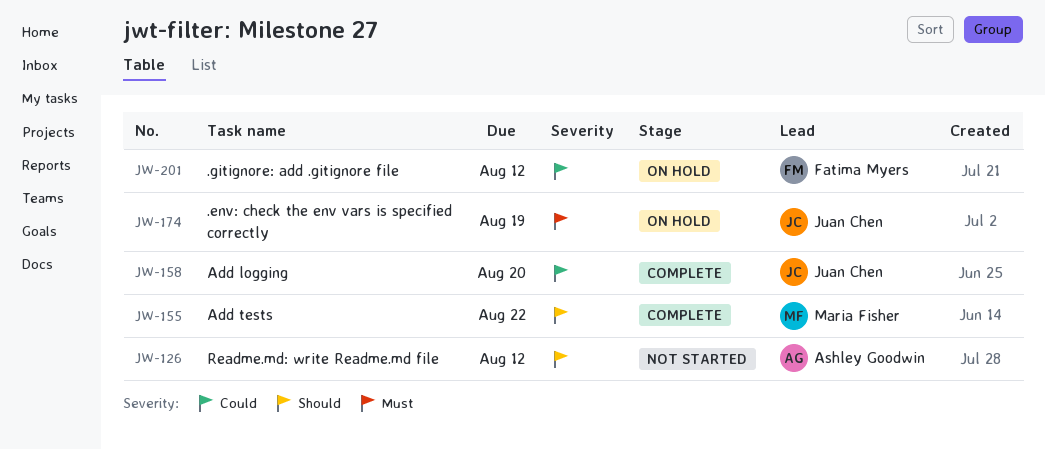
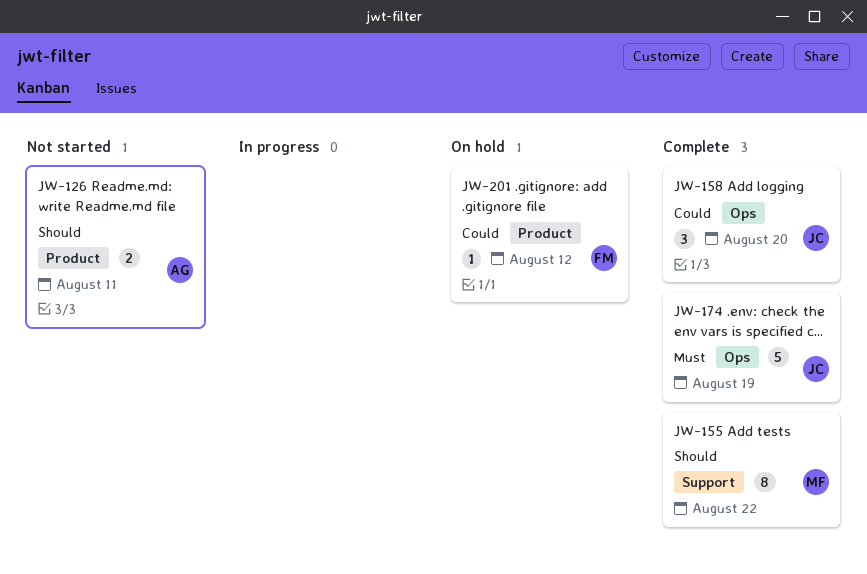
JW-126, due: Aug 12 -> Aug 11
JW-174, status: On hold -> Complete

